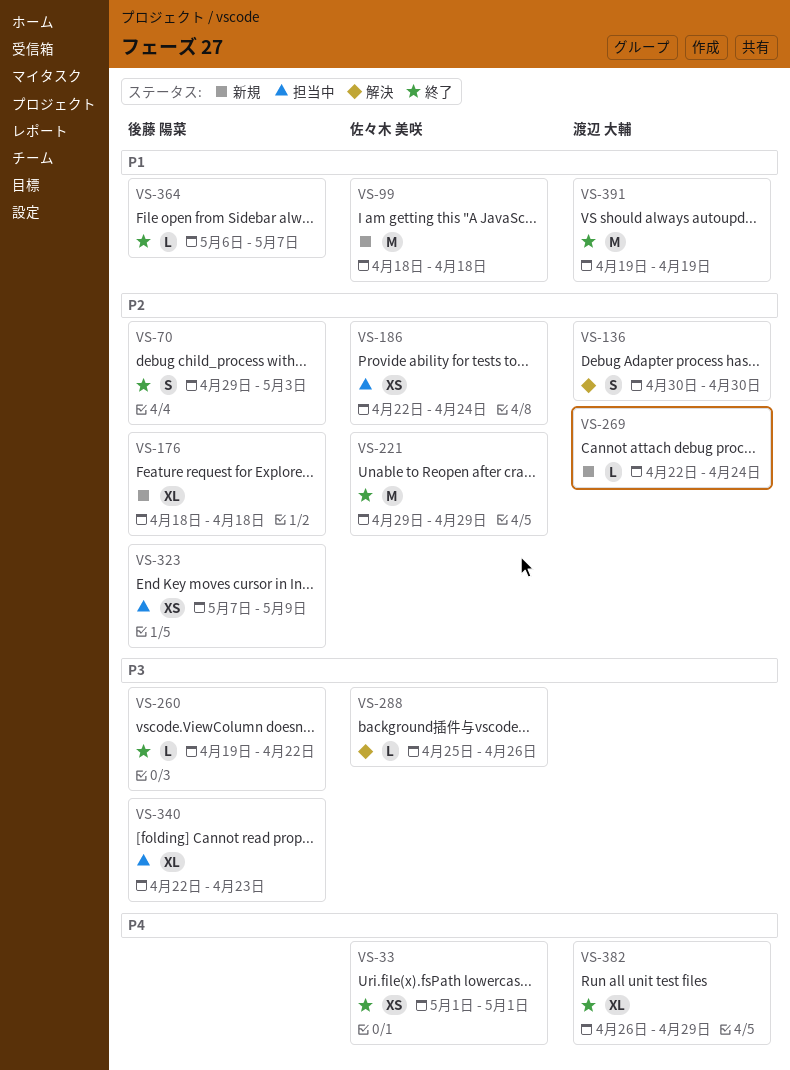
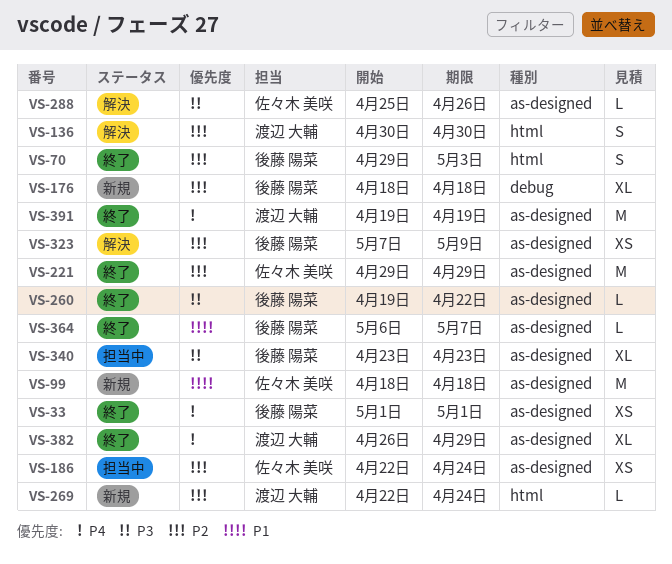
VS-33, owner: 佐々木 美咲 -> 後藤 陽菜
VS-323, status: 担当中 -> 解決
VS-340, start: Apr 22 -> Apr 23
VS-391, priority: P1 -> P4

